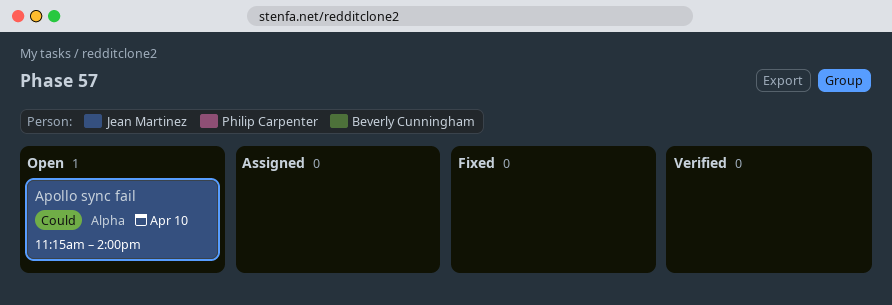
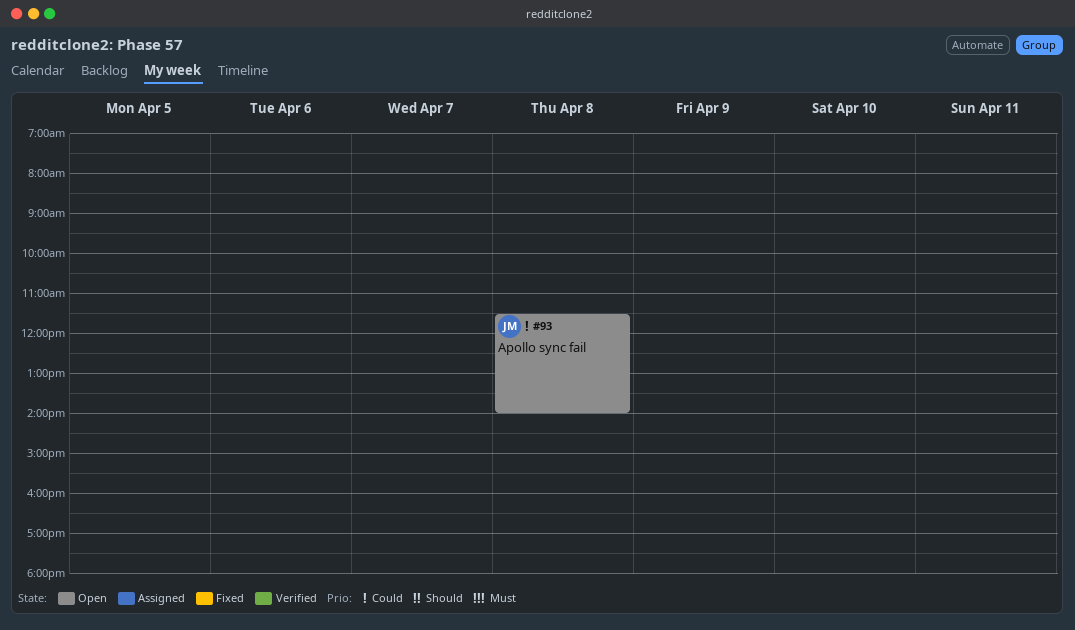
Apollo sync fail, day: Apr 10 -> Apr 8
Apollo sync fail, begins: 11:15 -> 11:30

